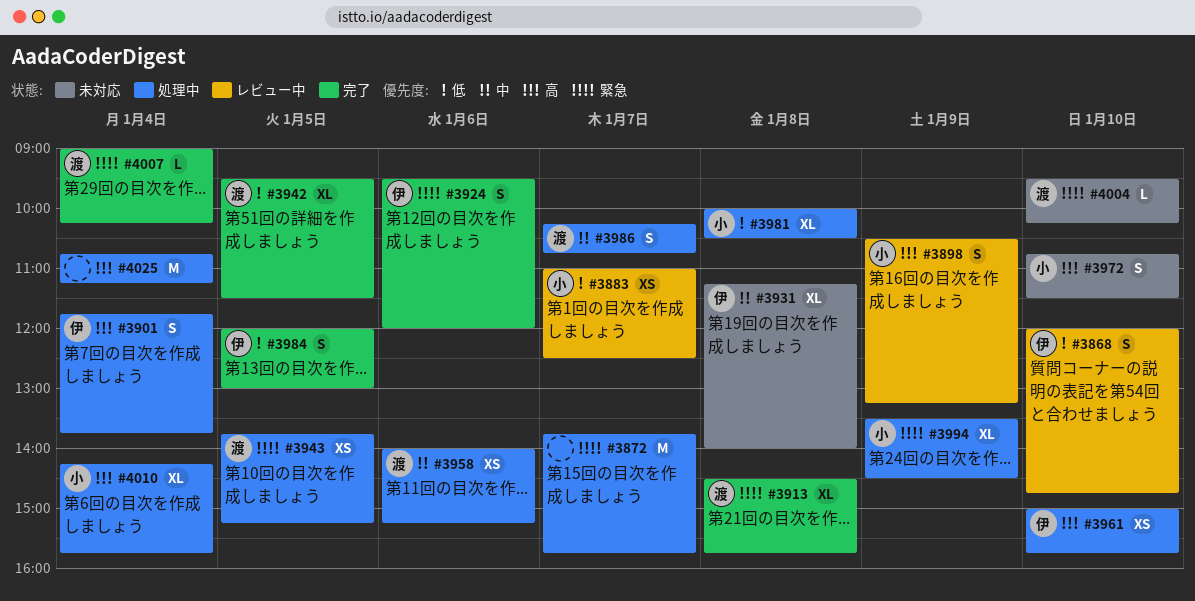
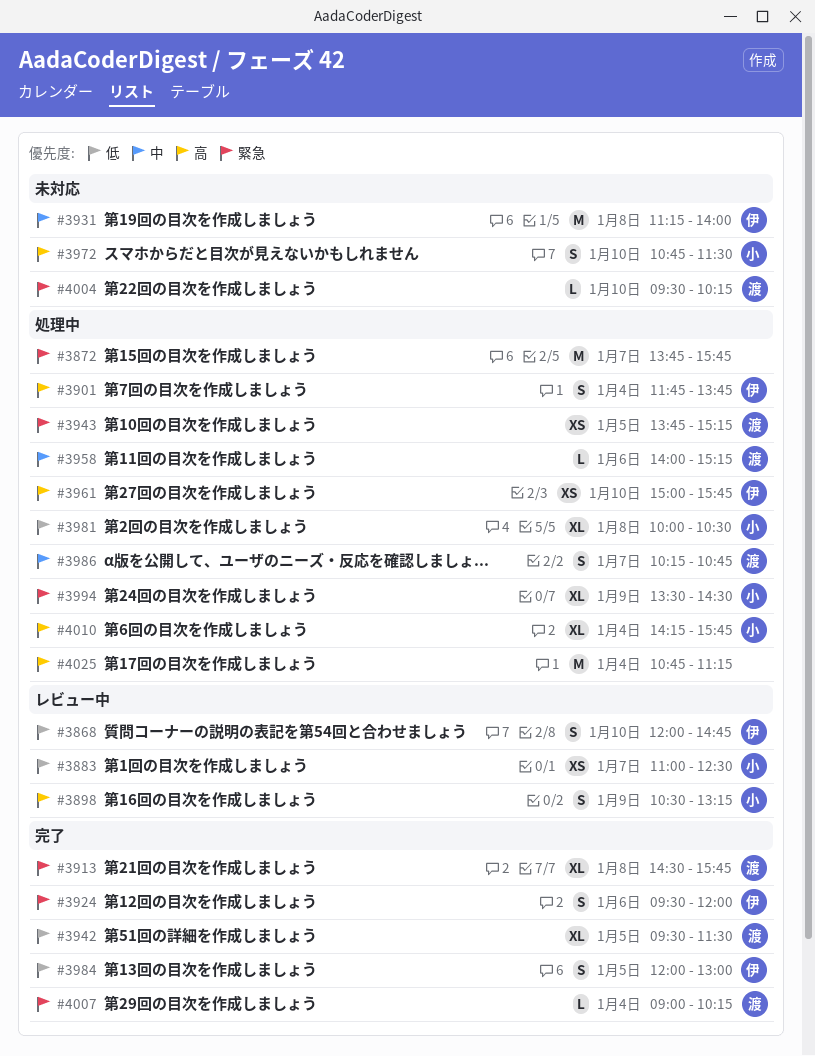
#3931, estimate: XL -> M
#3958, estimate: XS -> L

